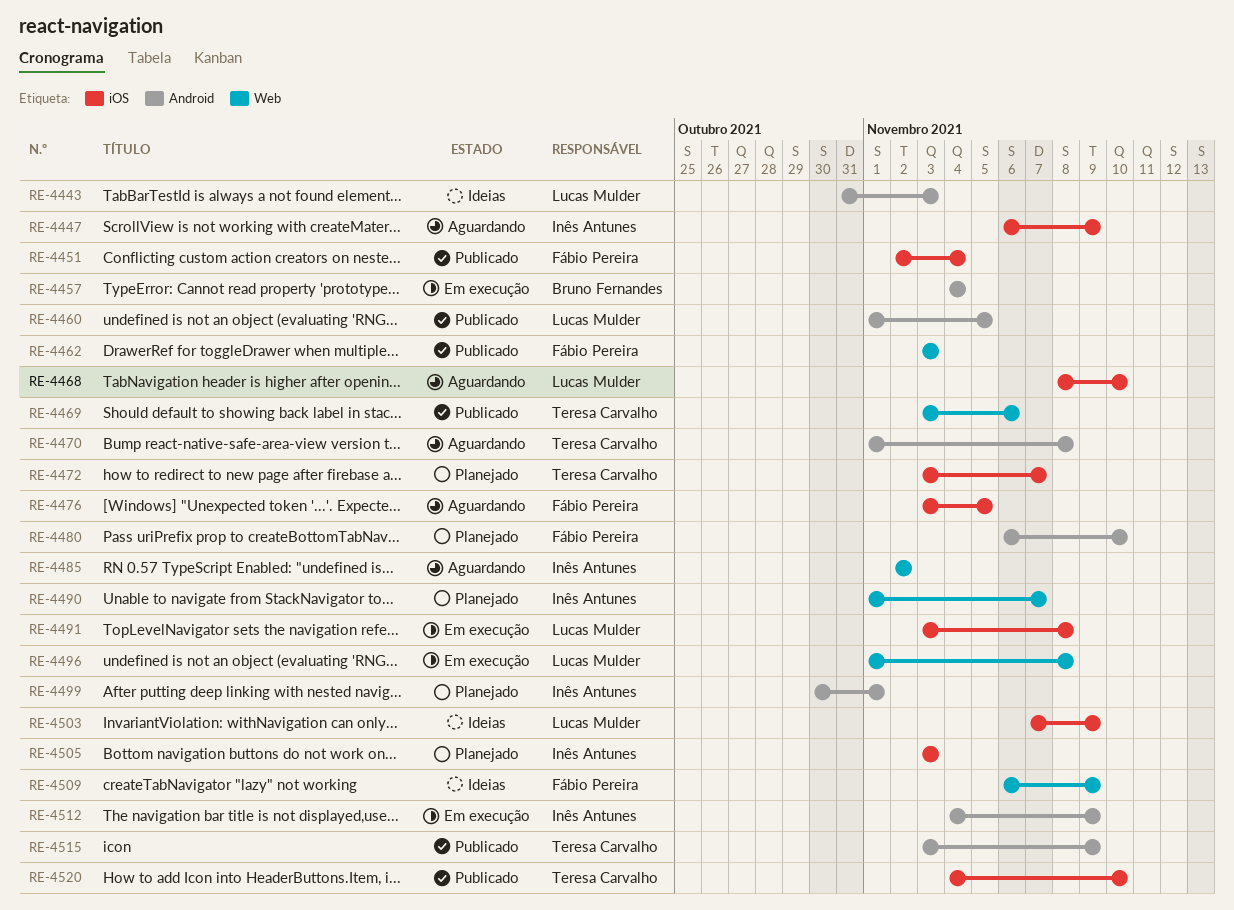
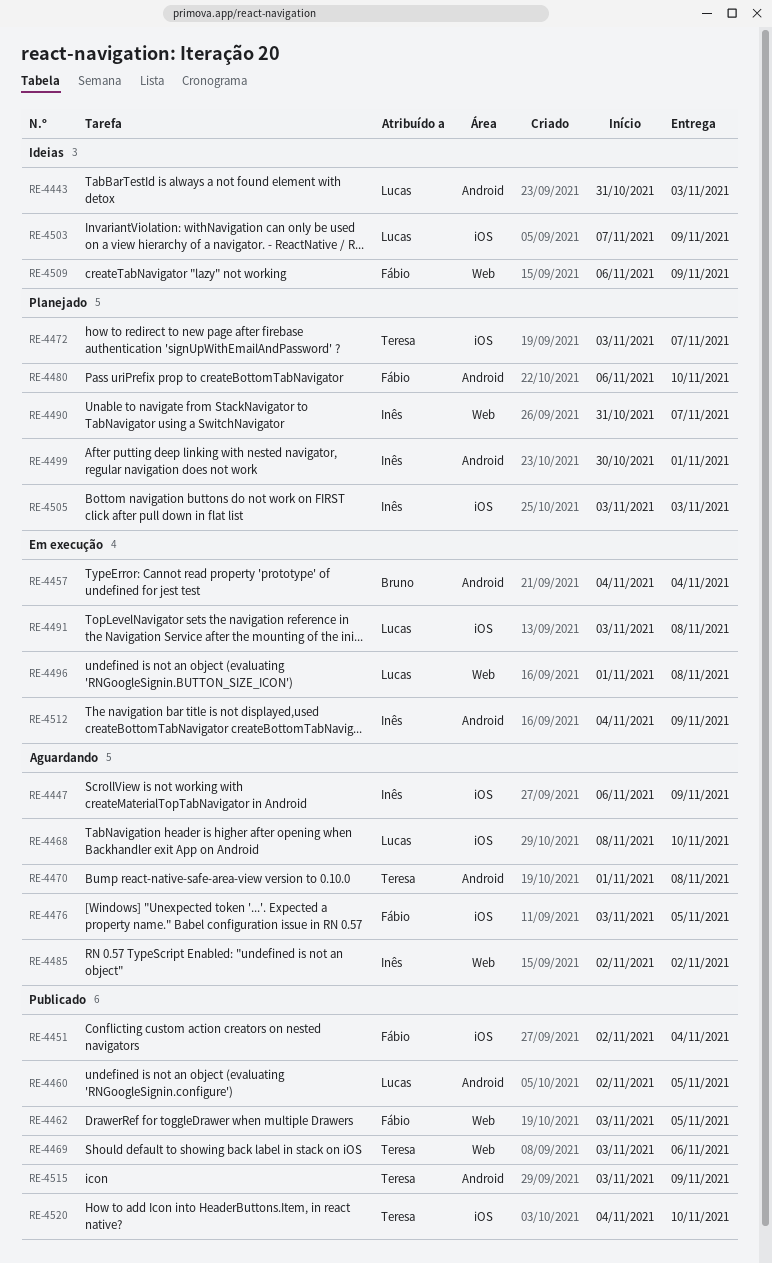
RE-4460, start: Nov 1 -> Nov 2
RE-4462, due: Nov 3 -> Nov 5
RE-4490, start: Nov 1 -> Oct 31

